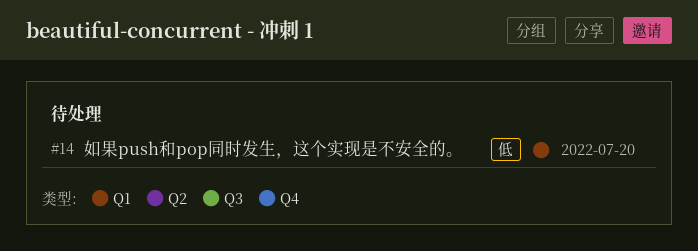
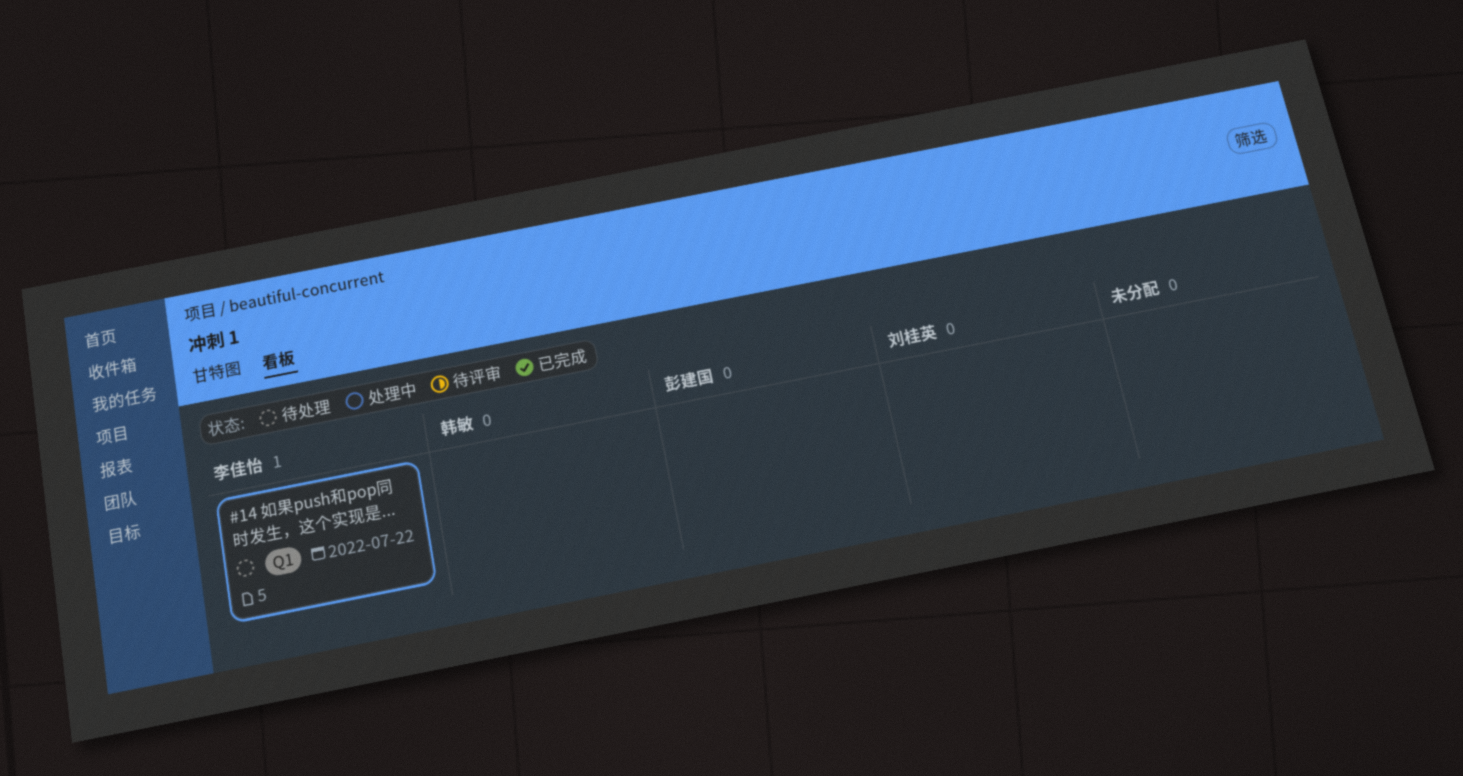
#14, due: Jul 20 -> Jul 22

